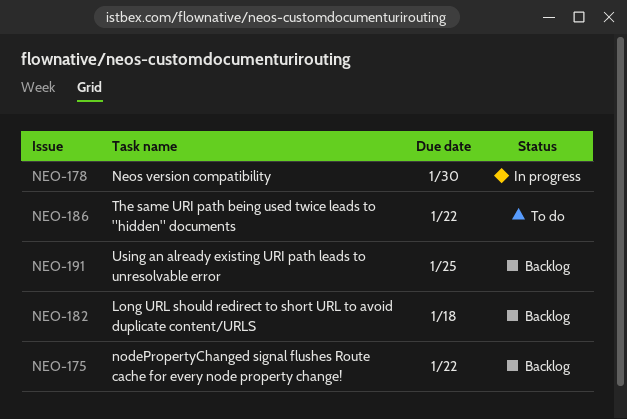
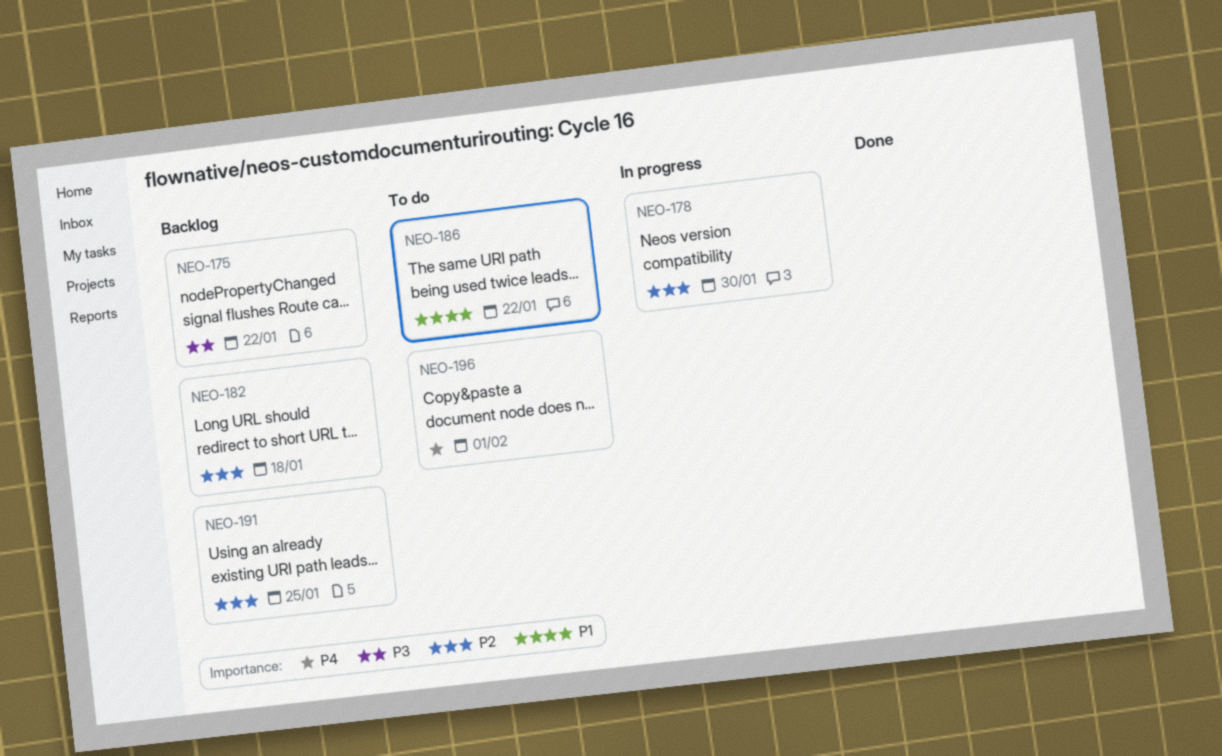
NEO-196: none -> present

